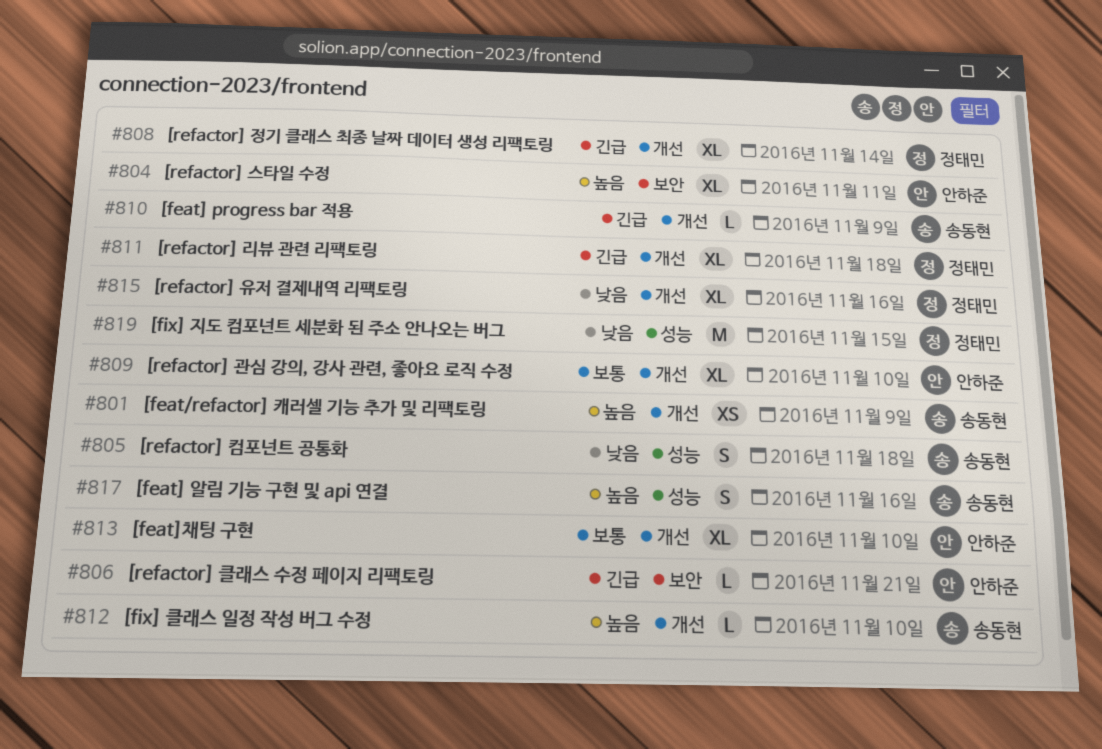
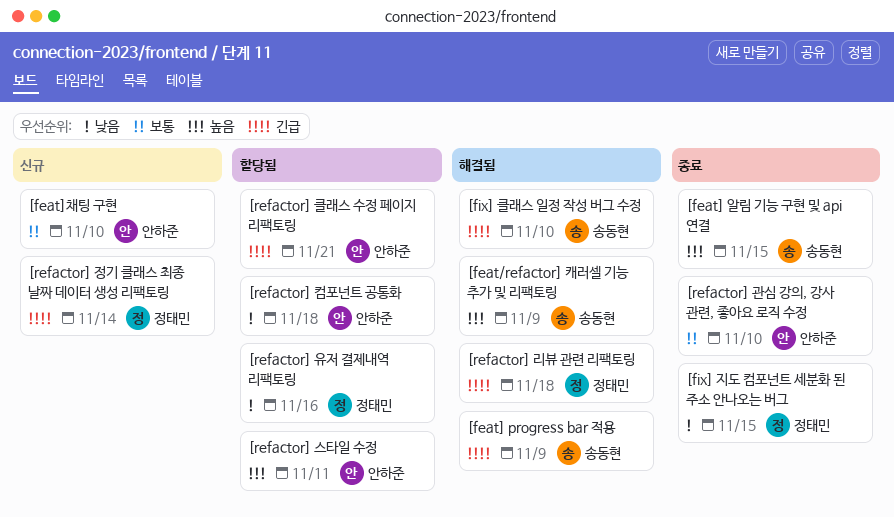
[feat] 알림 기능 구현 및 api 연결, due: Nov 16 -> Nov 15
[fix] 클래스 일정 작성 버그 수정, priority: 높음 -> 긴급
[refactor] 컴포넌트 공통화, owner: 송동현 -> 안하준

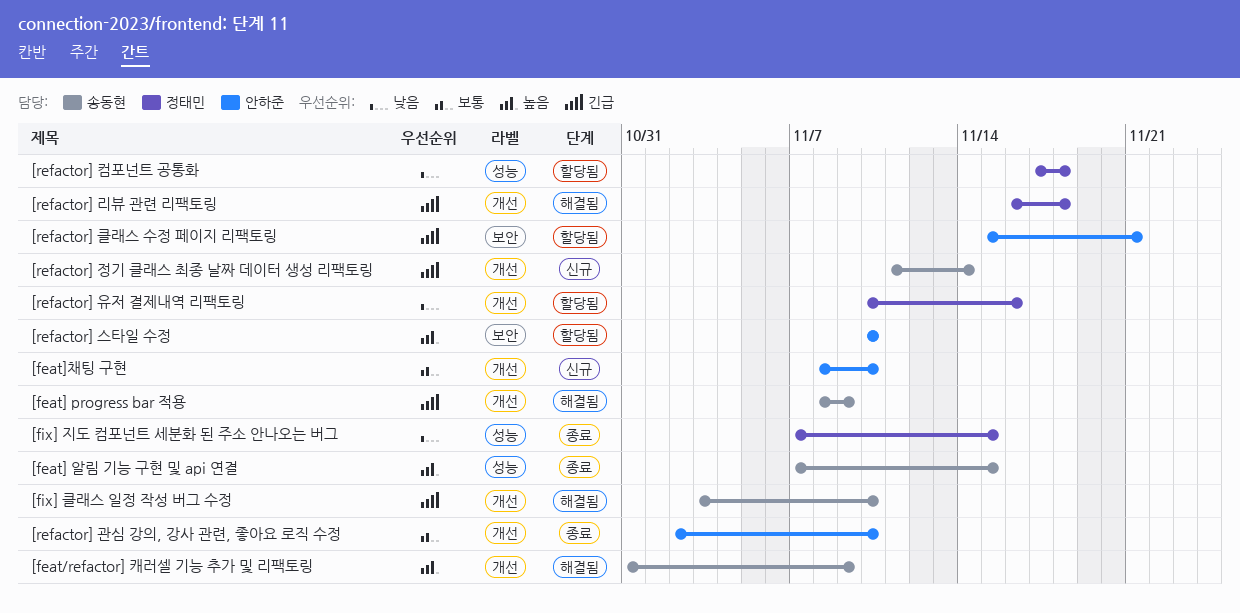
[refactor] 스타일 수정, due: Nov 11 -> Nov 10
[refactor] 정기 클래스 최종 날짜 데이터 생성 리팩토링, owner: 정태민 -> 송동현
[refactor] 컴포넌트 공통화, owner: 안하준 -> 정태민

